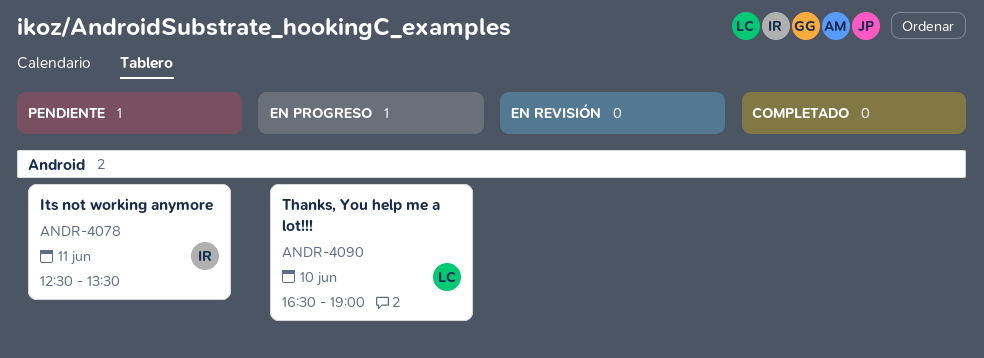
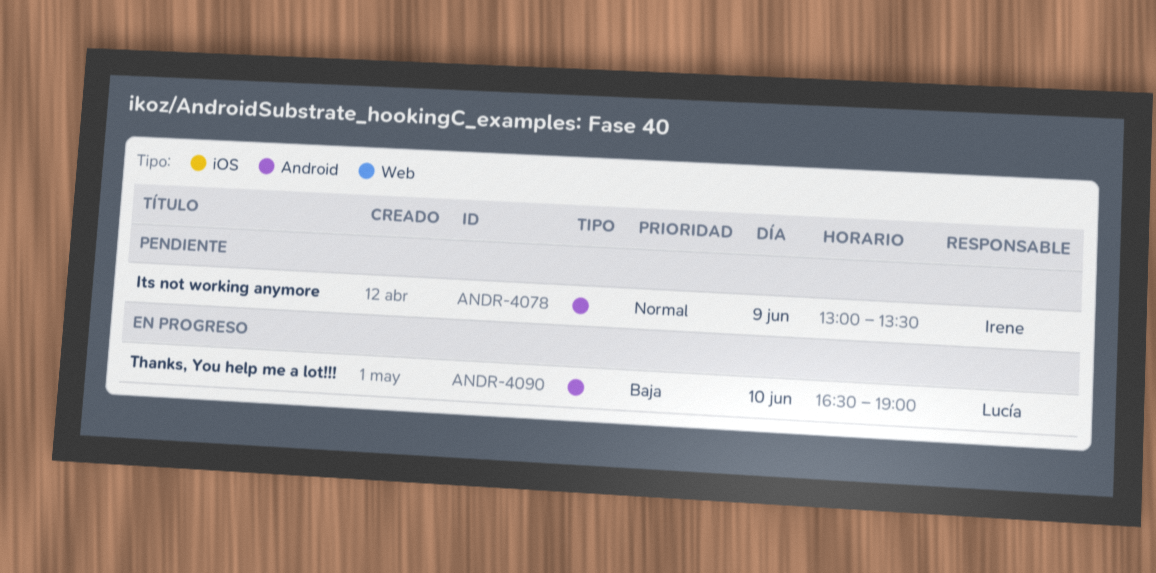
ANDR-4078, day: Jun 11 -> Jun 9
ANDR-4078, begins: 12:30 -> 13:00

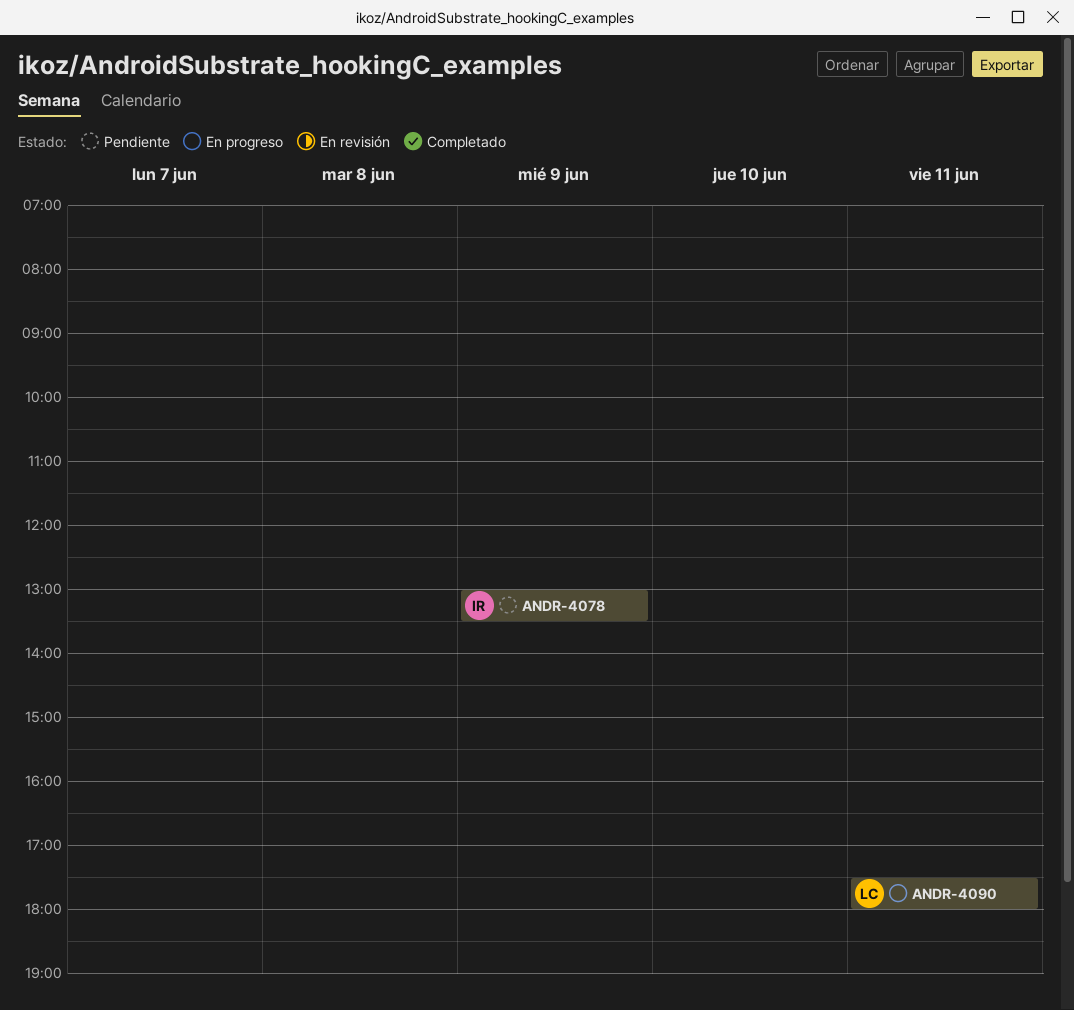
ANDR-4090, day: Jun 10 -> Jun 11
ANDR-4090, begins: 16:30 -> 17:30
ANDR-4090, ends: 19:00 -> 18:00

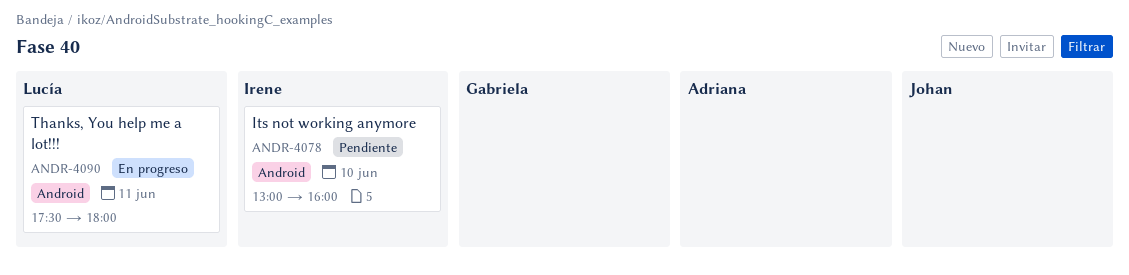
ANDR-4078, day: Jun 9 -> Jun 10
ANDR-4078, ends: 13:30 -> 16:00

